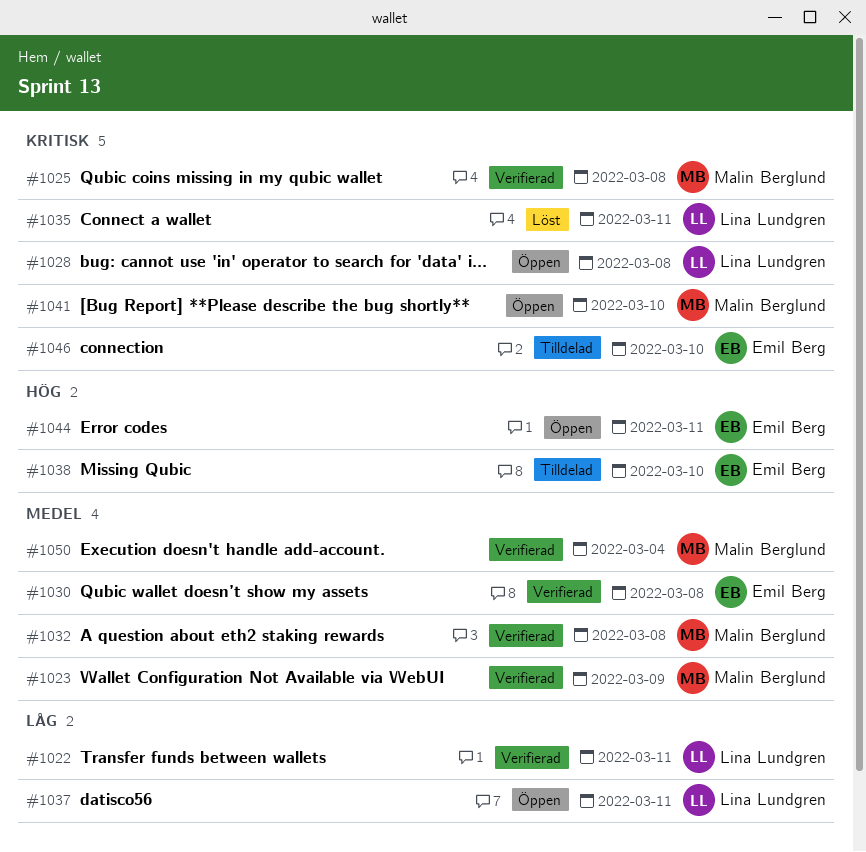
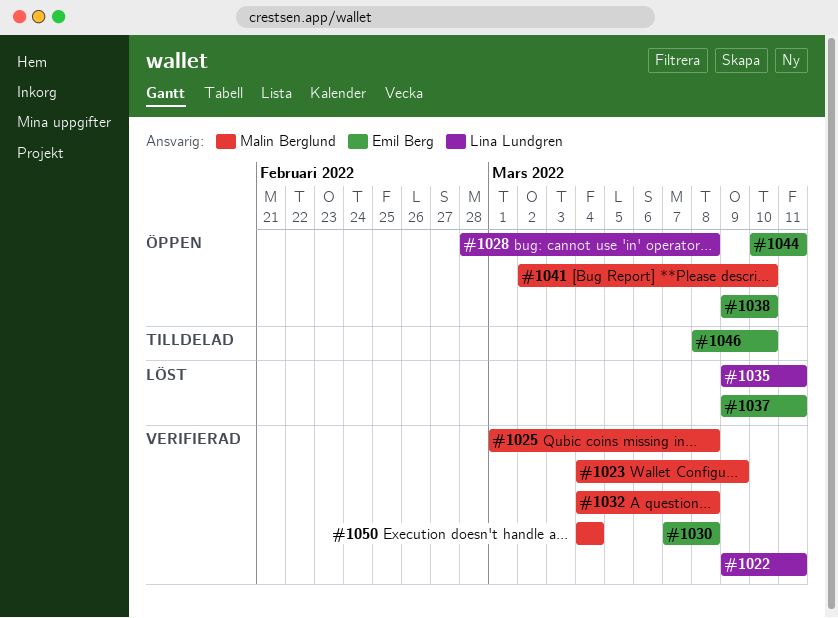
#1037, status: Öppen -> Löst
#1037, owner: Lina Lundgren -> Emil Berg
#1038, status: Tilldelad -> Öppen

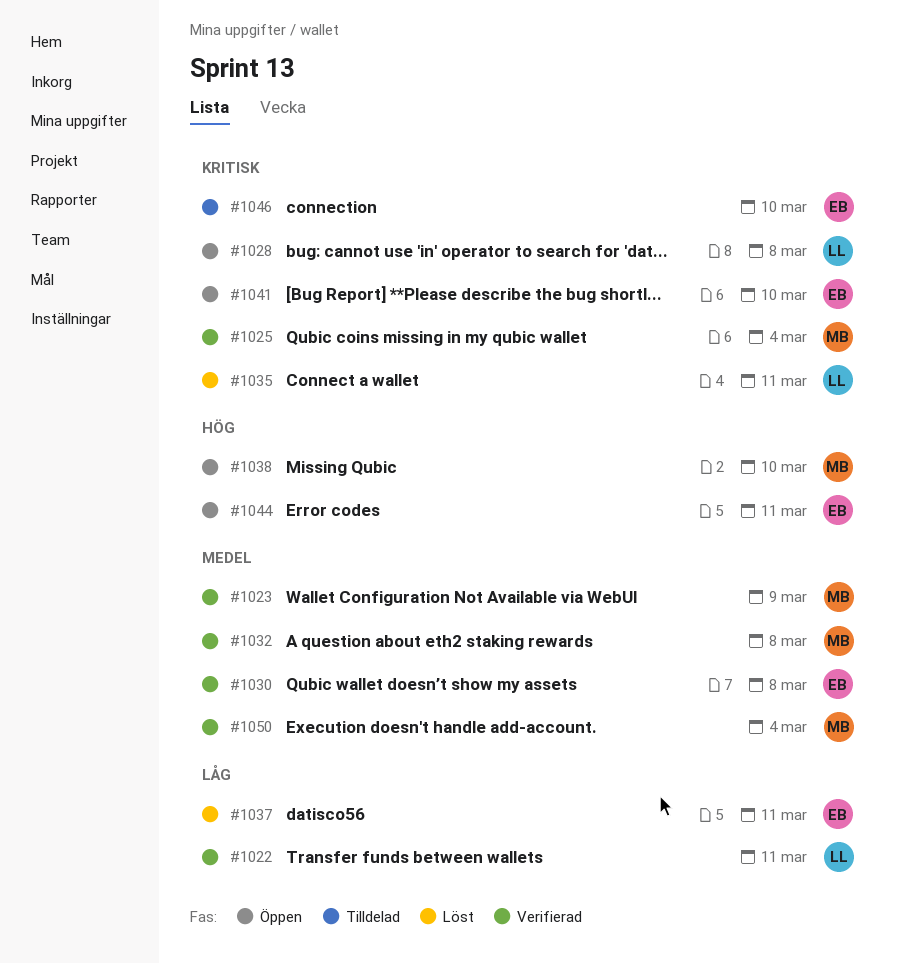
#1025, due: Mar 8 -> Mar 4
#1038, owner: Emil Berg -> Malin Berglund
#1041, owner: Malin Berglund -> Emil Berg

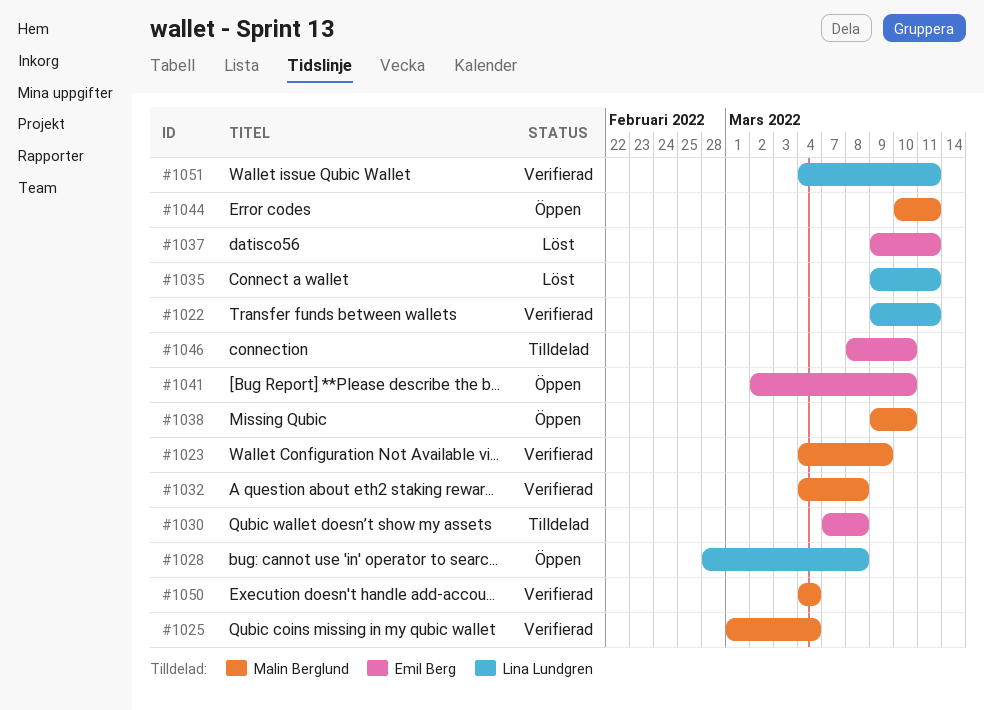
#1030, status: Verifierad -> Tilldelad
#1044, owner: Emil Berg -> Malin Berglund
#1051: none -> present

